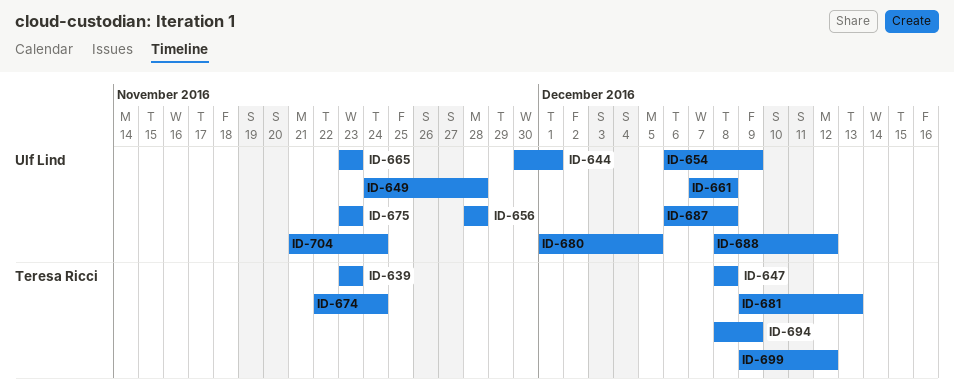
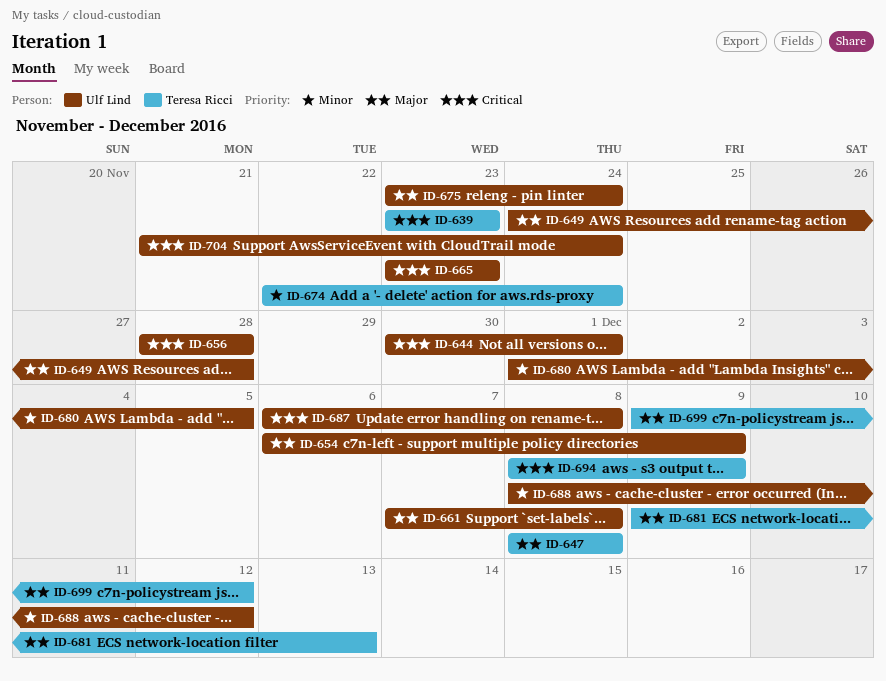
ID-675, due: Nov 23 -> Nov 24

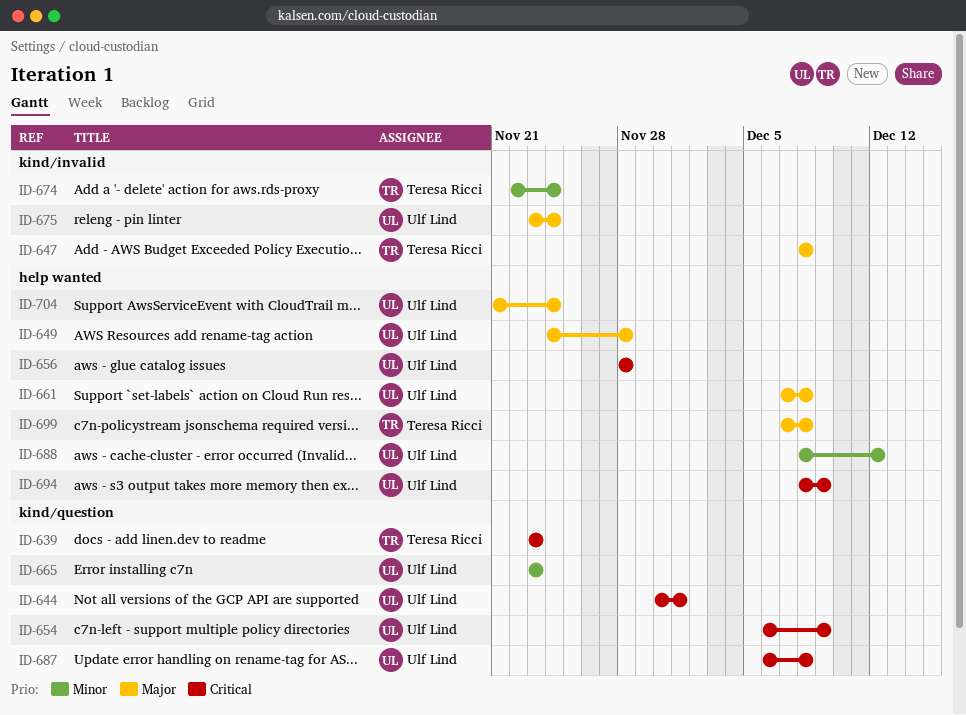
ID-654, priority: Major -> Critical
ID-665, priority: Critical -> Minor
ID-680: present -> none
ID-681: present -> none
ID-694, owner: Teresa Ricci -> Ulf Lind
ID-699, start: Dec 9 -> Dec 7
ID-699, due: Dec 12 -> Dec 8
ID-704, priority: Critical -> Major

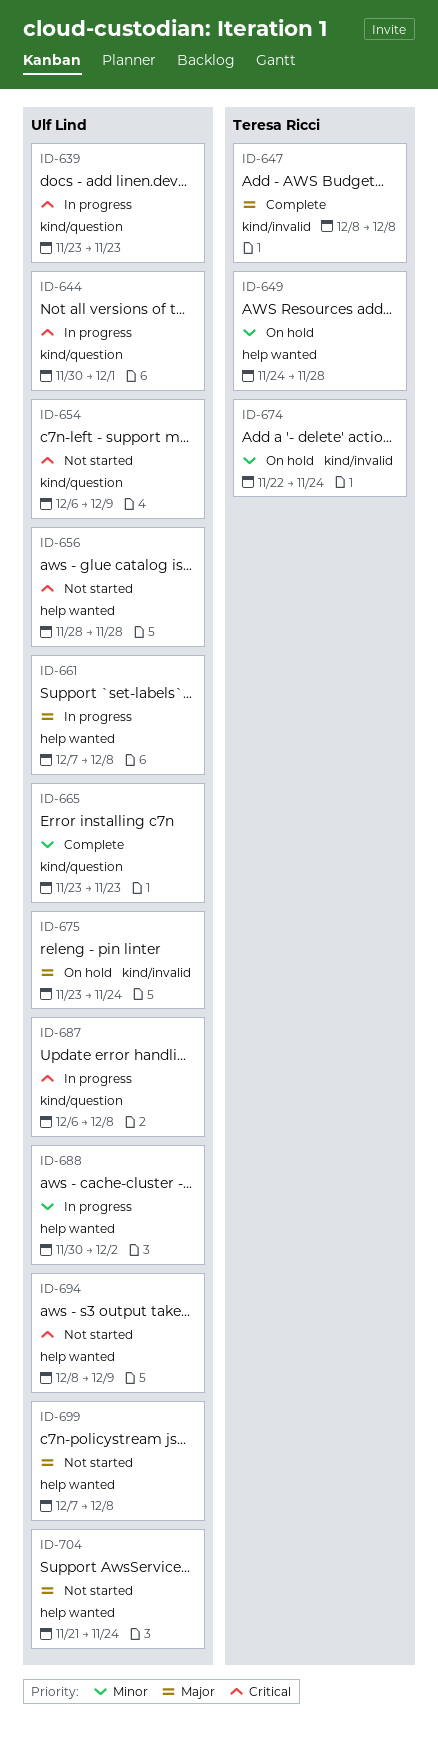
ID-639, owner: Teresa Ricci -> Ulf Lind
ID-649, owner: Ulf Lind -> Teresa Ricci
ID-649, priority: Major -> Minor
ID-688, start: Dec 8 -> Nov 30
ID-688, due: Dec 12 -> Dec 2
ID-699, owner: Teresa Ricci -> Ulf Lind

